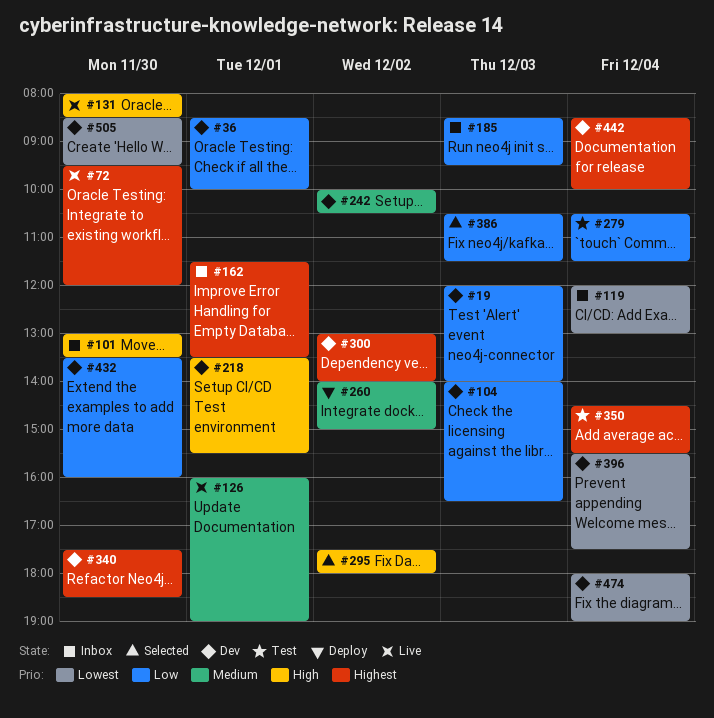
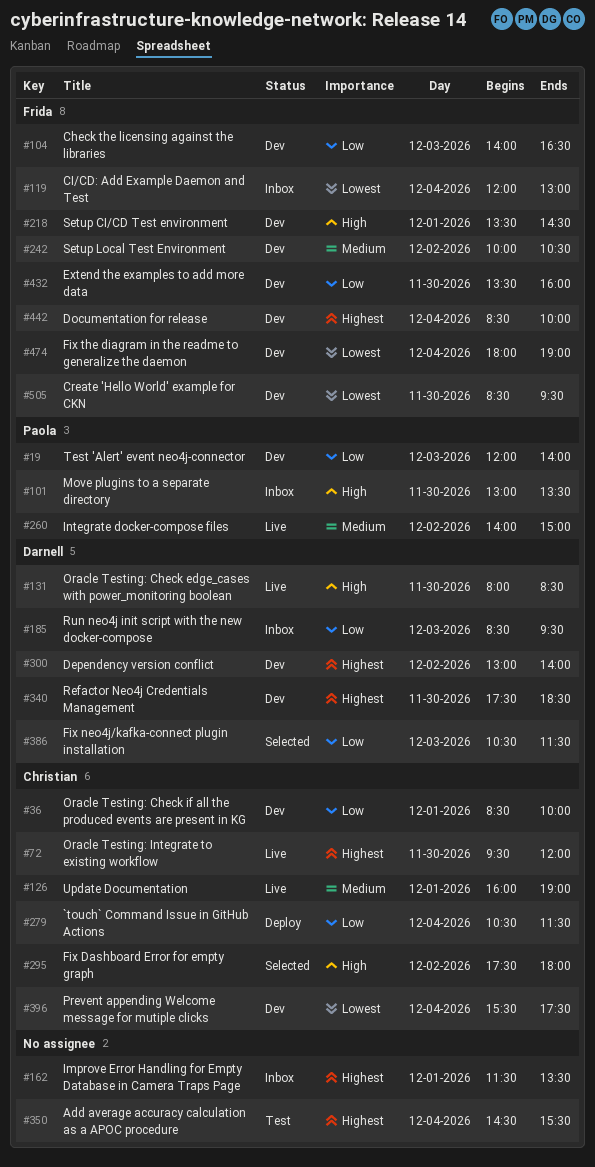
#218, ends: 15:30 -> 14:30
#260, status: Deploy -> Live
#279, status: Test -> Deploy

